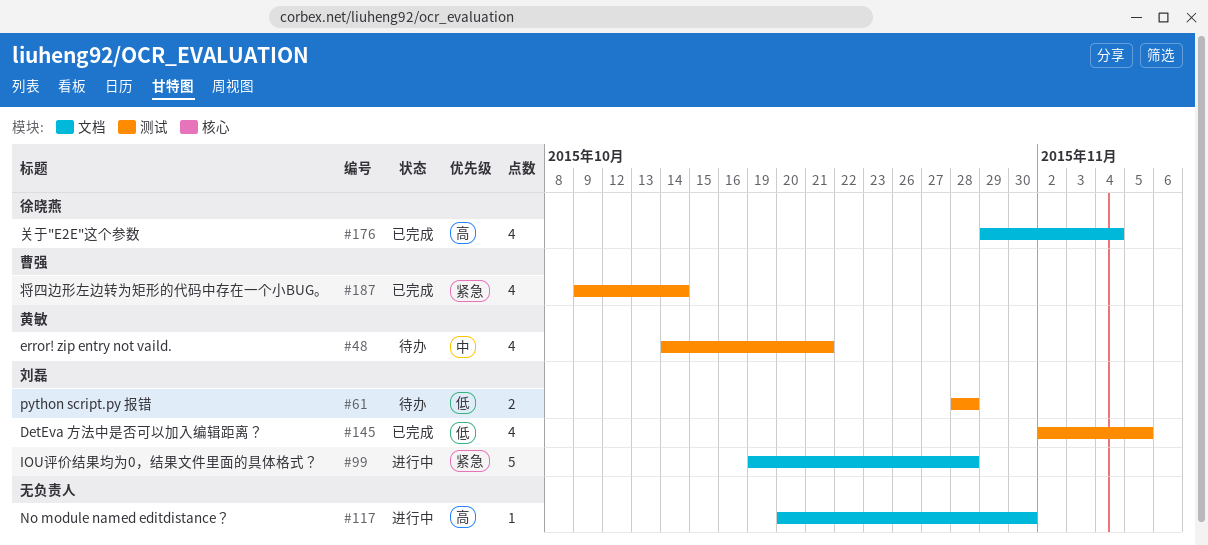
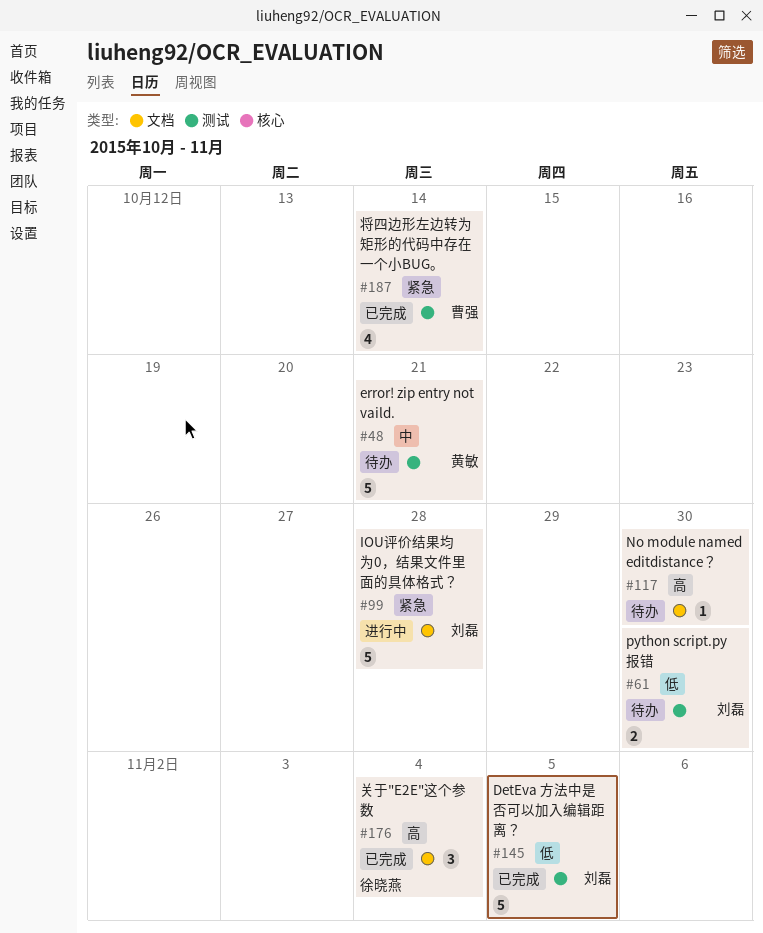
#48, estimate: 4 -> 5
#61, due: Oct 28 -> Oct 30
#117, status: 进行中 -> 待办
#145, estimate: 4 -> 5
#176, estimate: 4 -> 3

